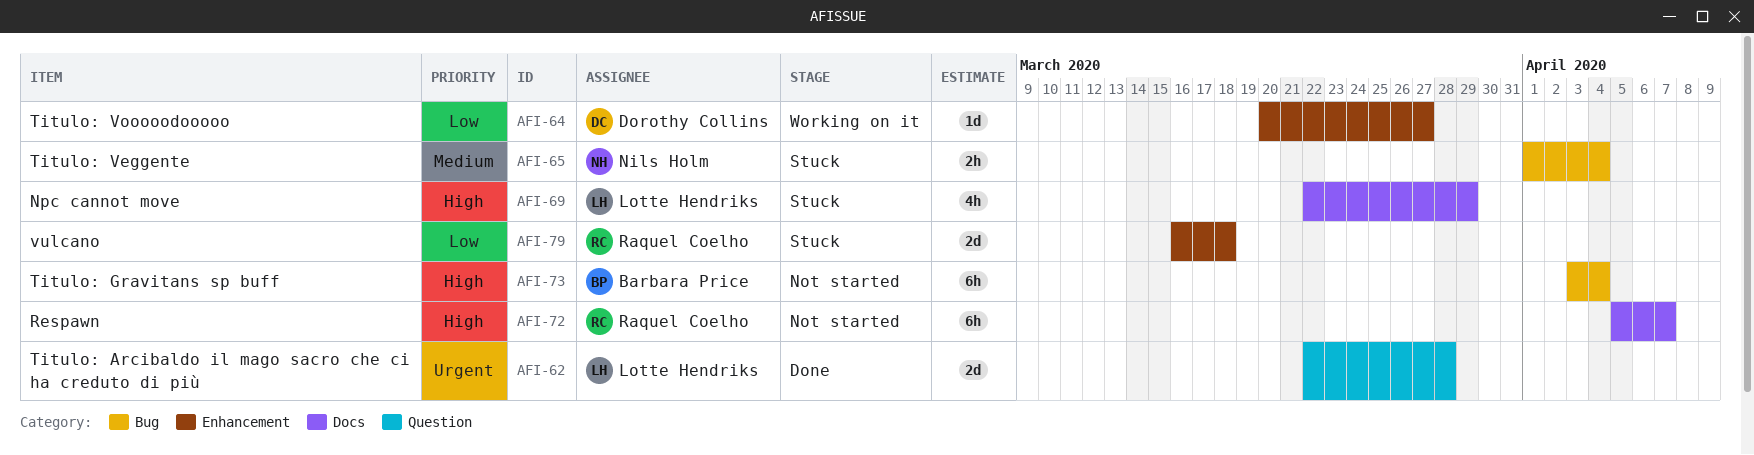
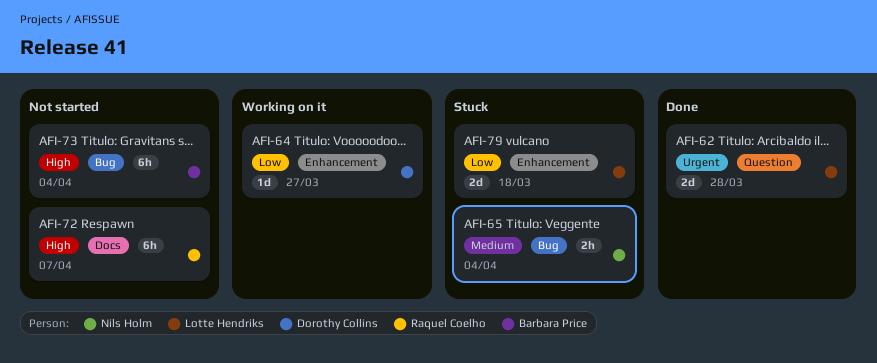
AFI-69: present -> none
AFI-79, owner: Raquel Coelho -> Lotte Hendriks

